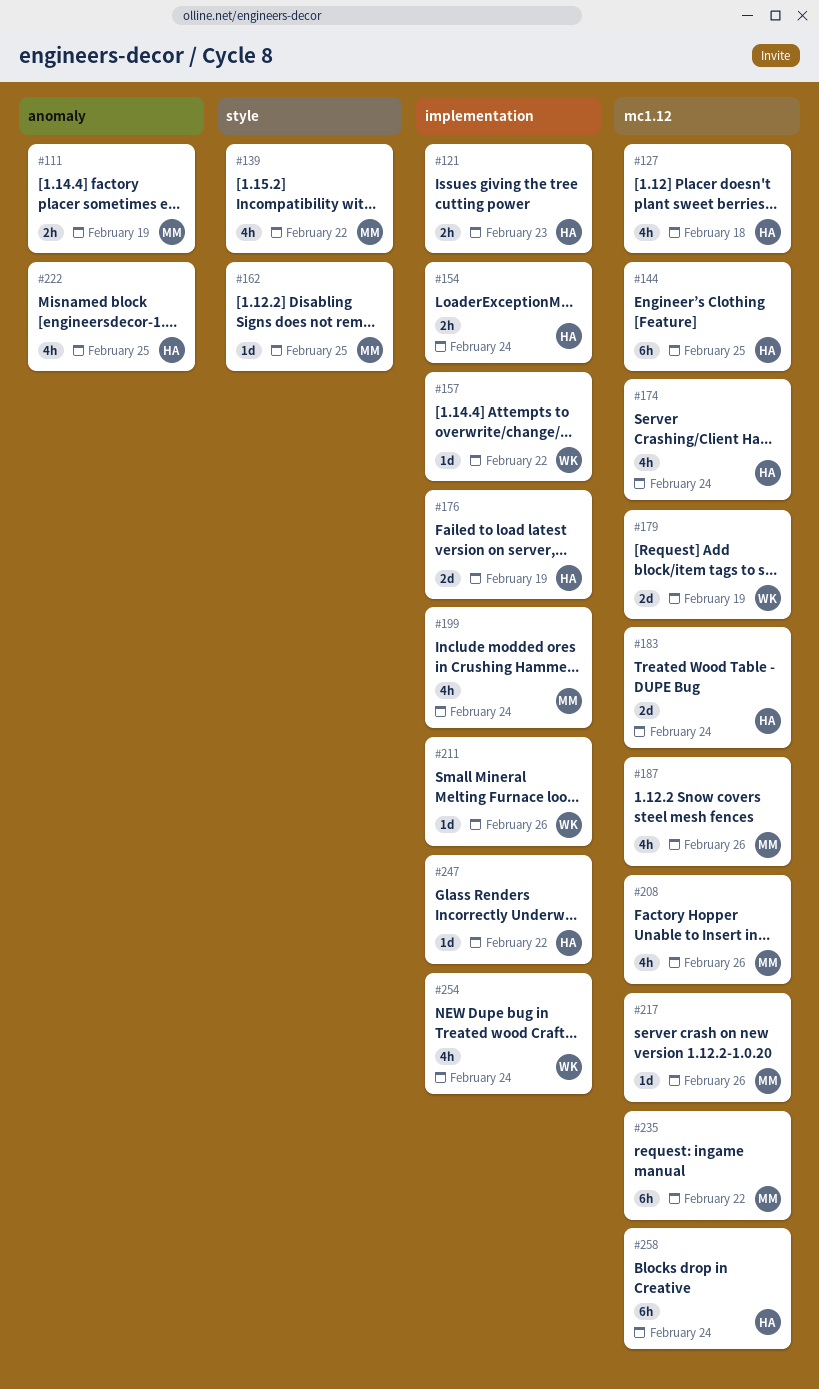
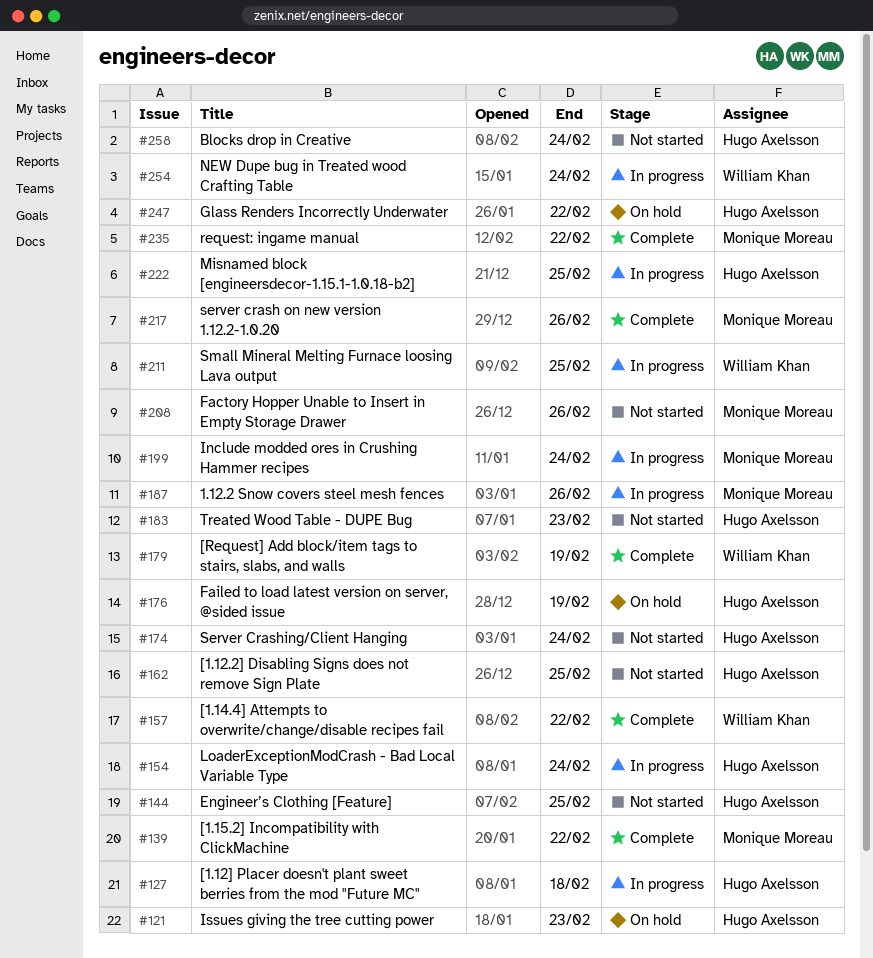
#111: present -> none
#162, owner: Monique Moreau -> Hugo Axelsson
#183, due: Feb 24 -> Feb 23
#211, due: Feb 26 -> Feb 25

